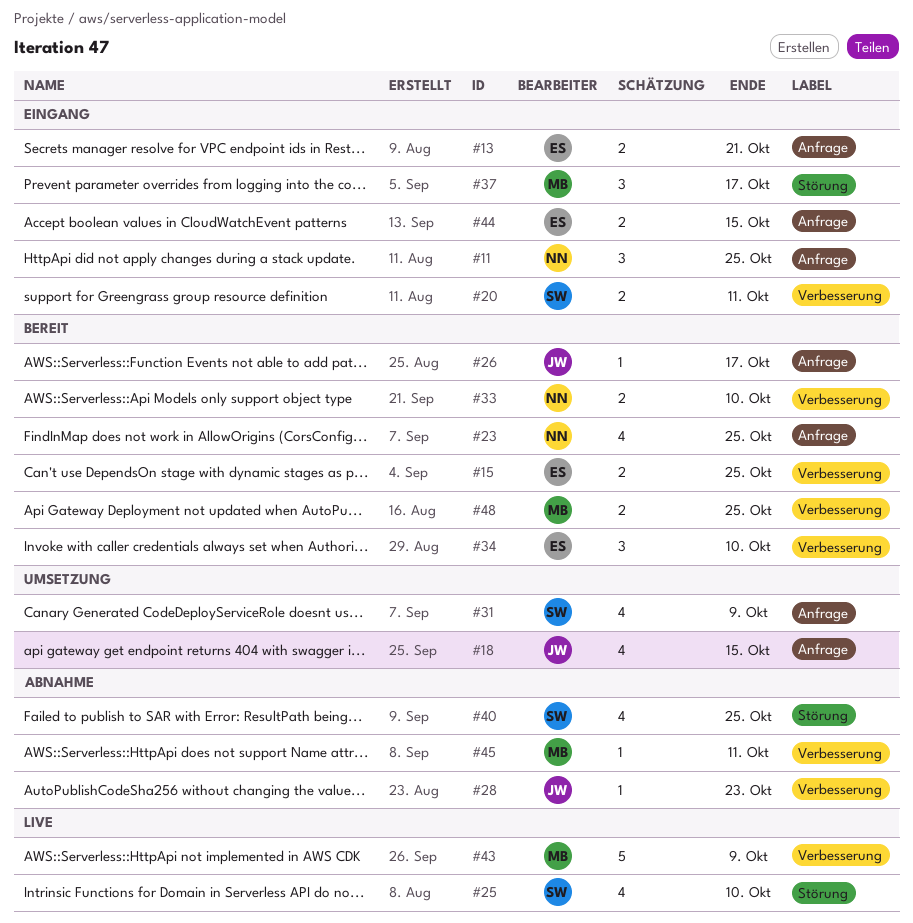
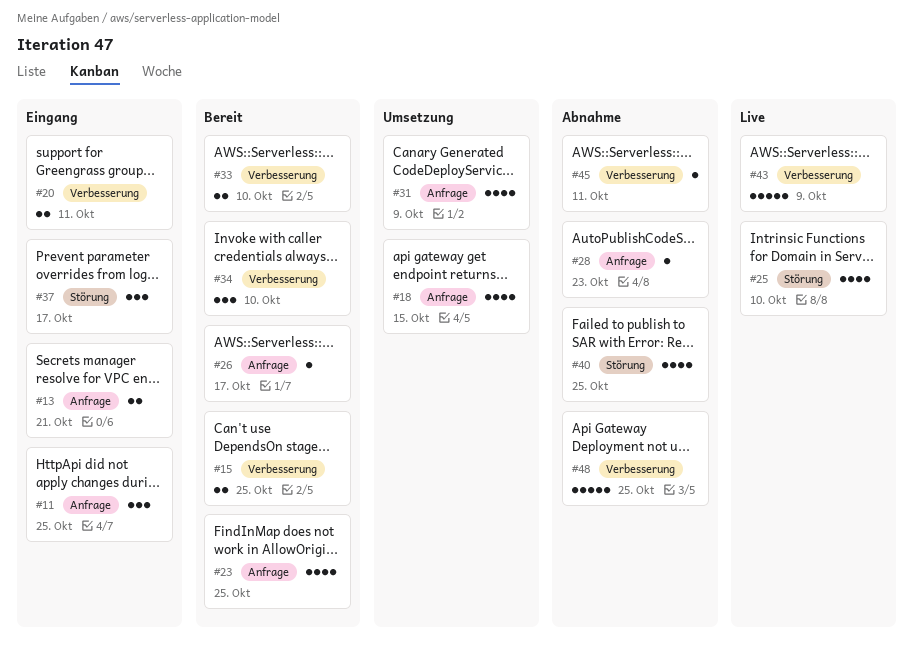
#28, label: Verbesserung -> Anfrage
#44: present -> none
#48, status: Bereit -> Abnahme
#48, estimate: 2 -> 5

